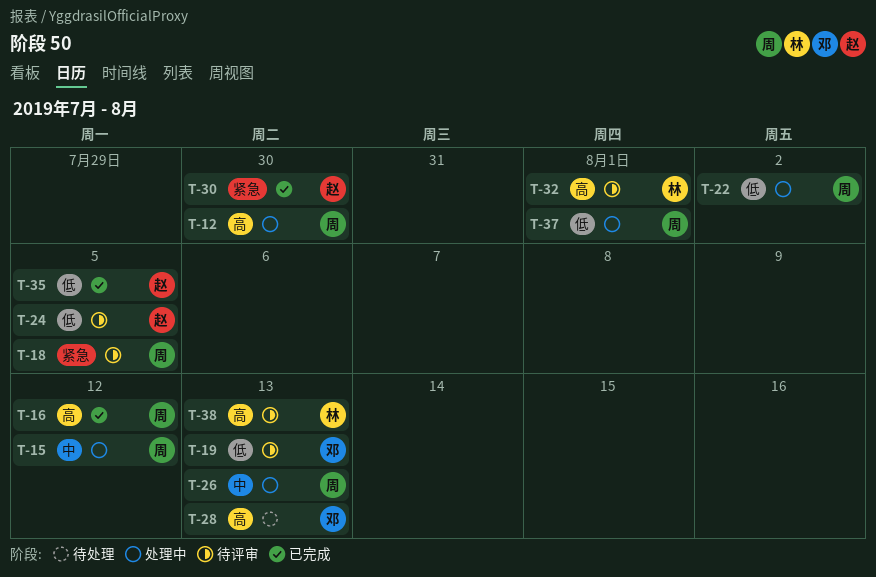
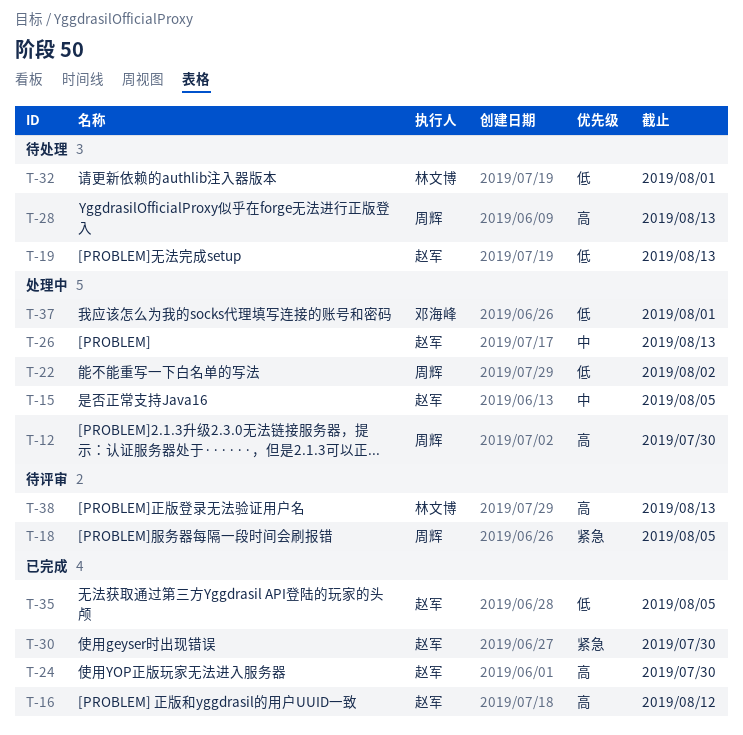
T-15, owner: 周辉 -> 赵军
T-15, due: Aug 12 -> Aug 5
T-16, owner: 周辉 -> 赵军
T-19, status: 待评审 -> 待处理
T-19, owner: 邓海峰 -> 赵军
T-24, status: 待评审 -> 已完成
T-24, priority: 低 -> 高
T-24, due: Aug 5 -> Jul 30
T-26, owner: 周辉 -> 赵军
T-28, owner: 邓海峰 -> 周辉
T-32, status: 待评审 -> 待处理
T-32, priority: 高 -> 低
T-37, owner: 周辉 -> 邓海峰

